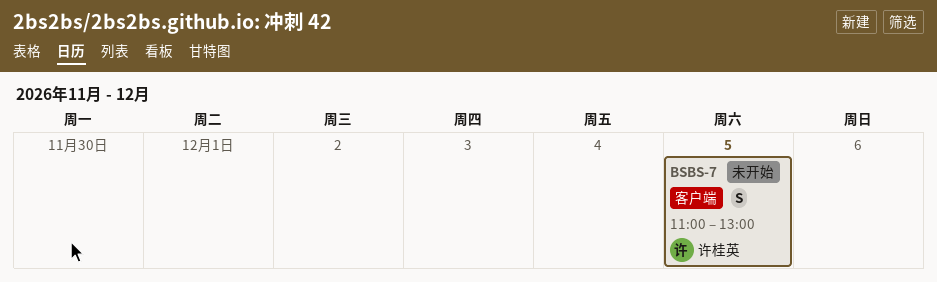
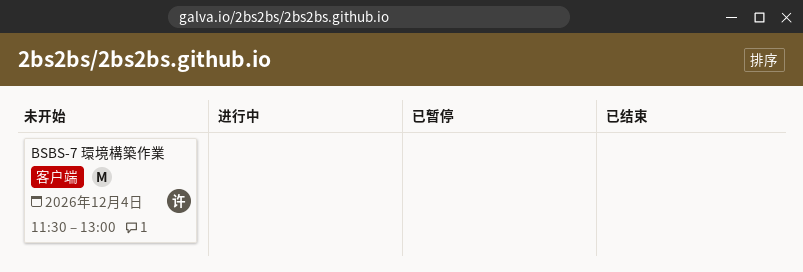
BSBS-7, estimate: S -> M
BSBS-7, day: Dec 5 -> Dec 4
BSBS-7, begins: 11:00 -> 11:30

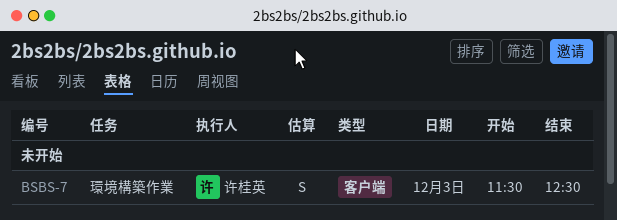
BSBS-7, estimate: M -> S
BSBS-7, day: Dec 4 -> Dec 3
BSBS-7, ends: 13:00 -> 12:30

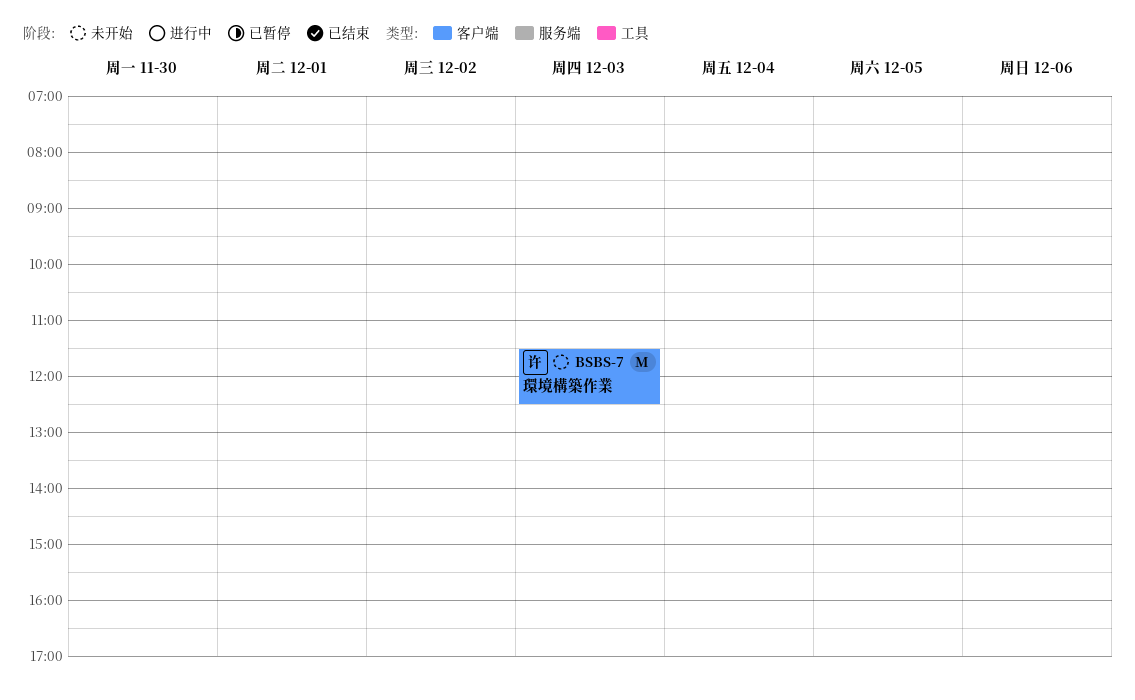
BSBS-7, estimate: S -> M

